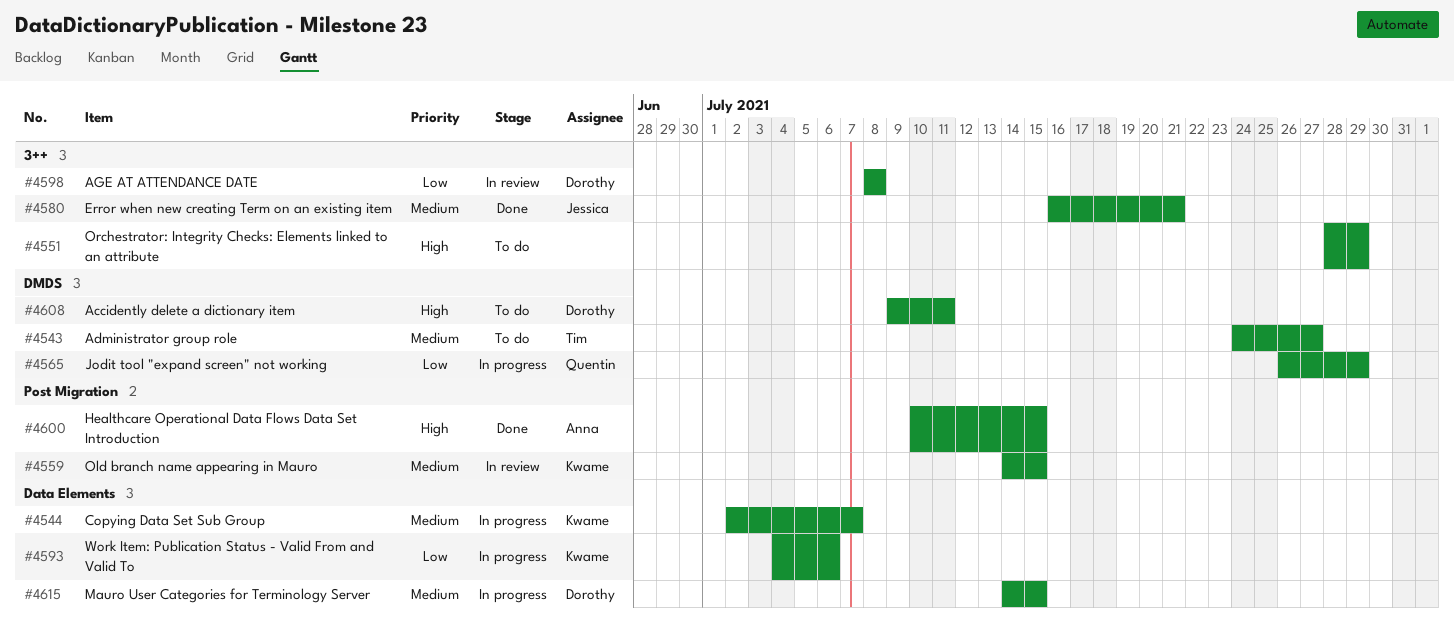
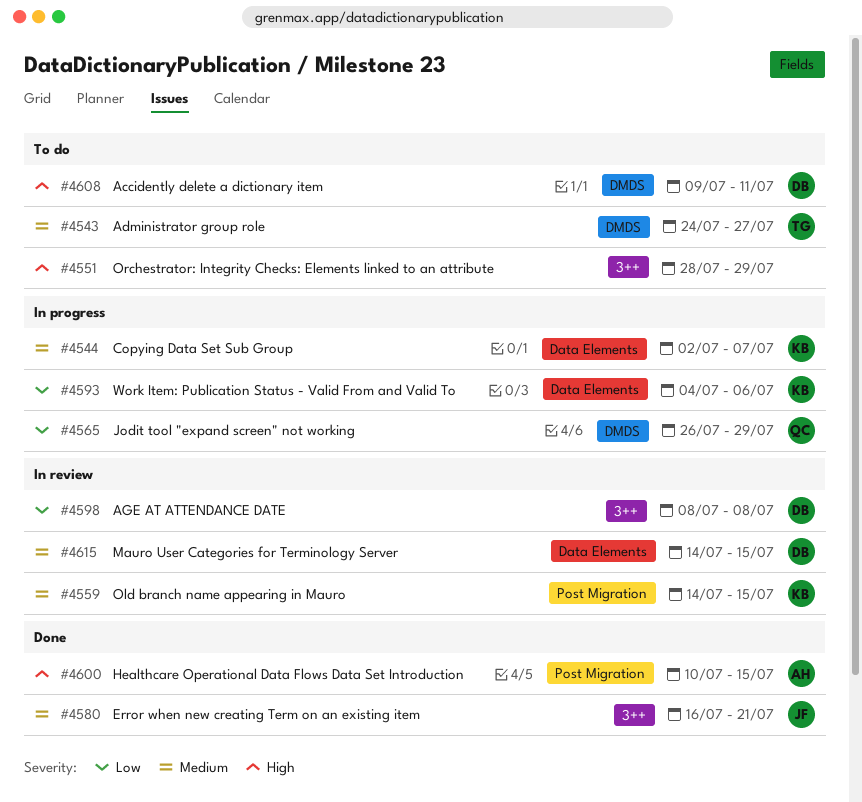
#4615, status: In progress -> In review

